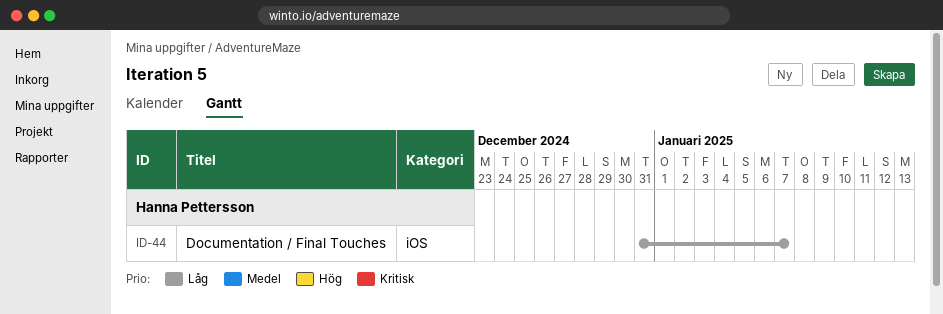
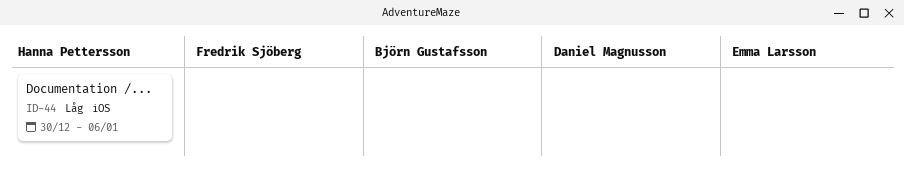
ID-44, start: Dec 31 -> Dec 30
ID-44, due: Jan 7 -> Jan 6

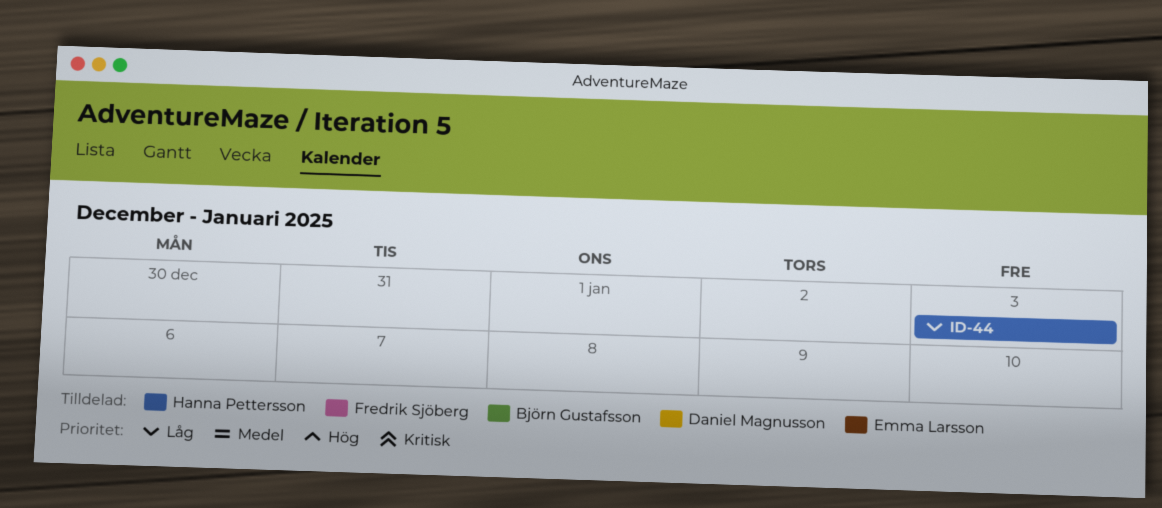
ID-44, start: Dec 30 -> Jan 3
ID-44, due: Jan 6 -> Jan 3

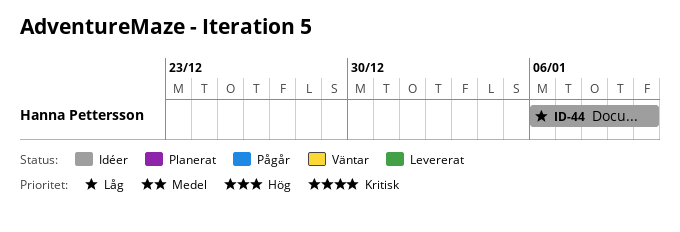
ID-44, start: Jan 3 -> Jan 6
ID-44, due: Jan 3 -> Jan 10

